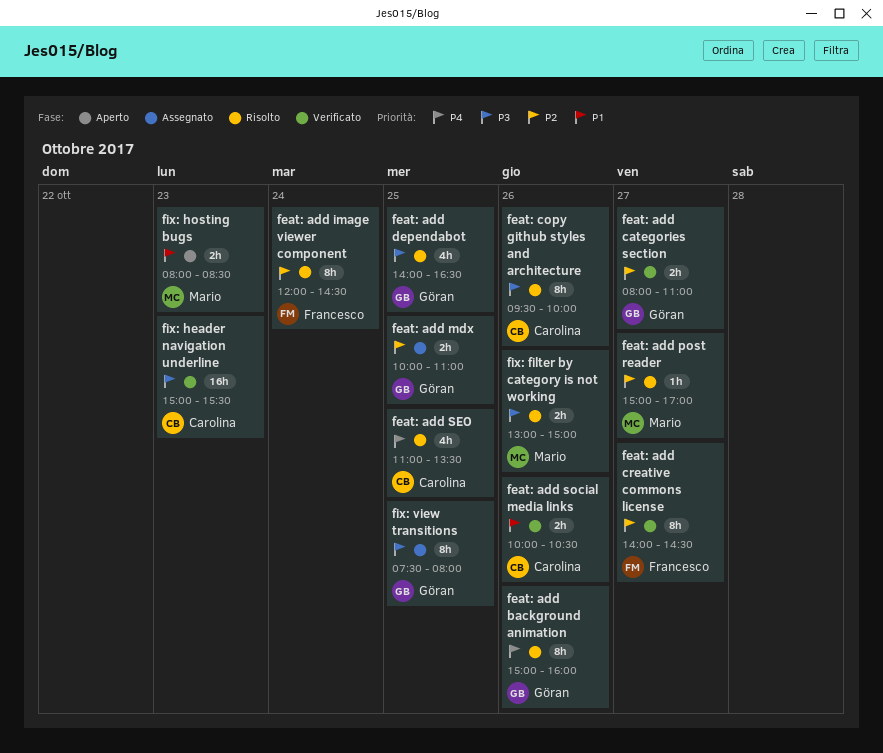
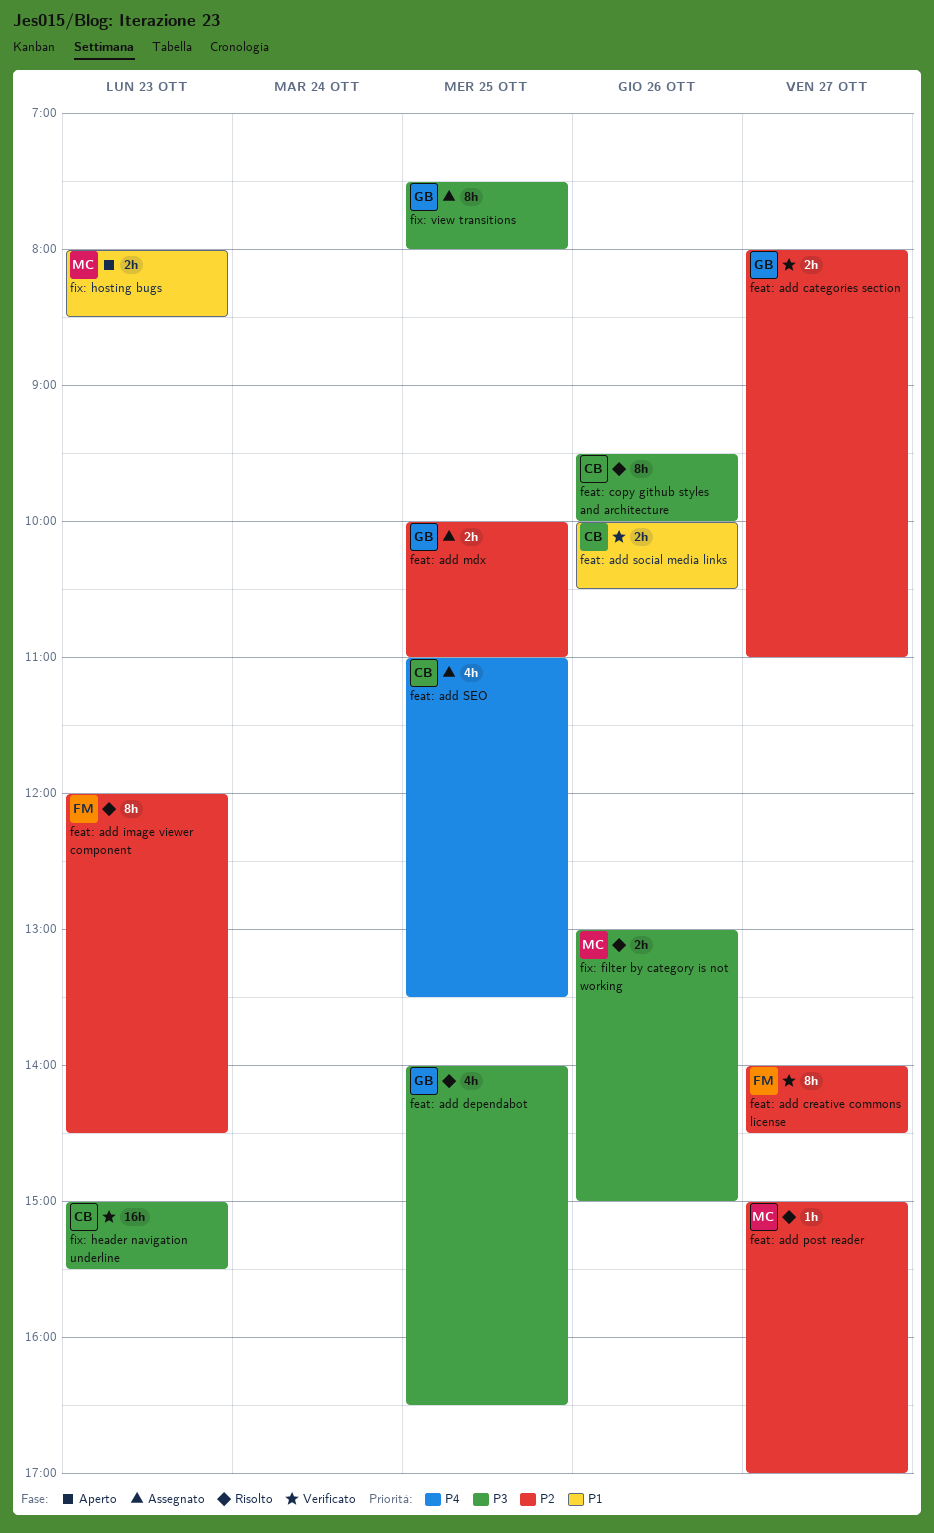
feat: add background animation: present -> none
feat: add image viewer component, day: Oct 24 -> Oct 23
feat: add SEO, status: Risolto -> Assegnato

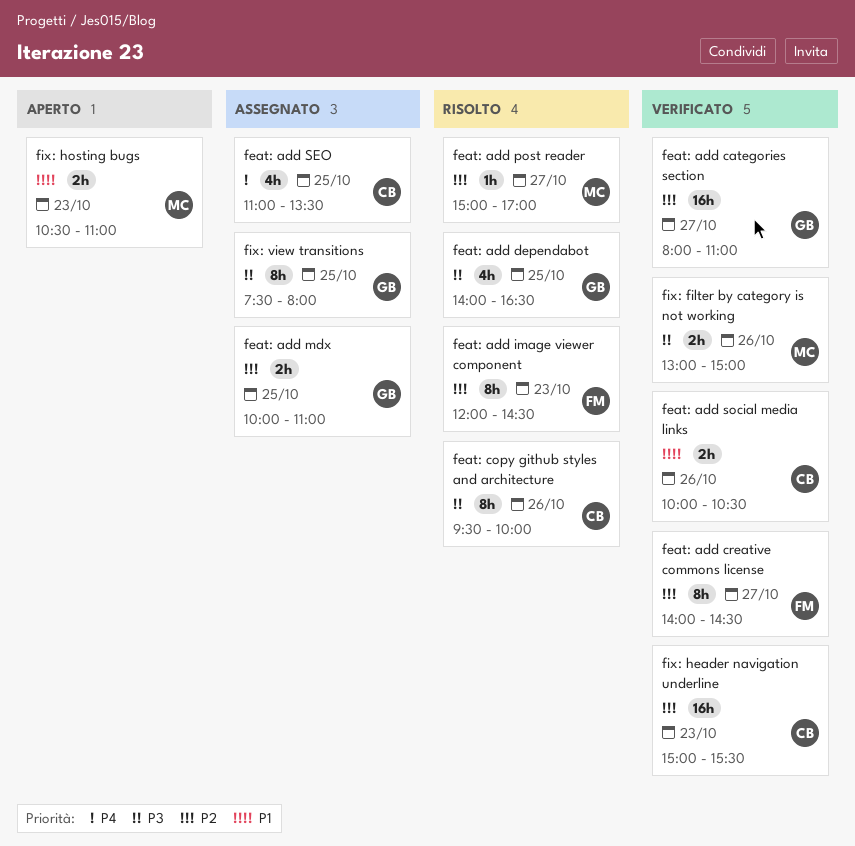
feat: add categories section, estimate: 2h -> 16h
fix: filter by category is not working, status: Risolto -> Verificato
fix: header navigation underline, priority: P3 -> P2
fix: hosting bugs, begins: 08:00 -> 10:30
fix: hosting bugs, ends: 08:30 -> 11:00

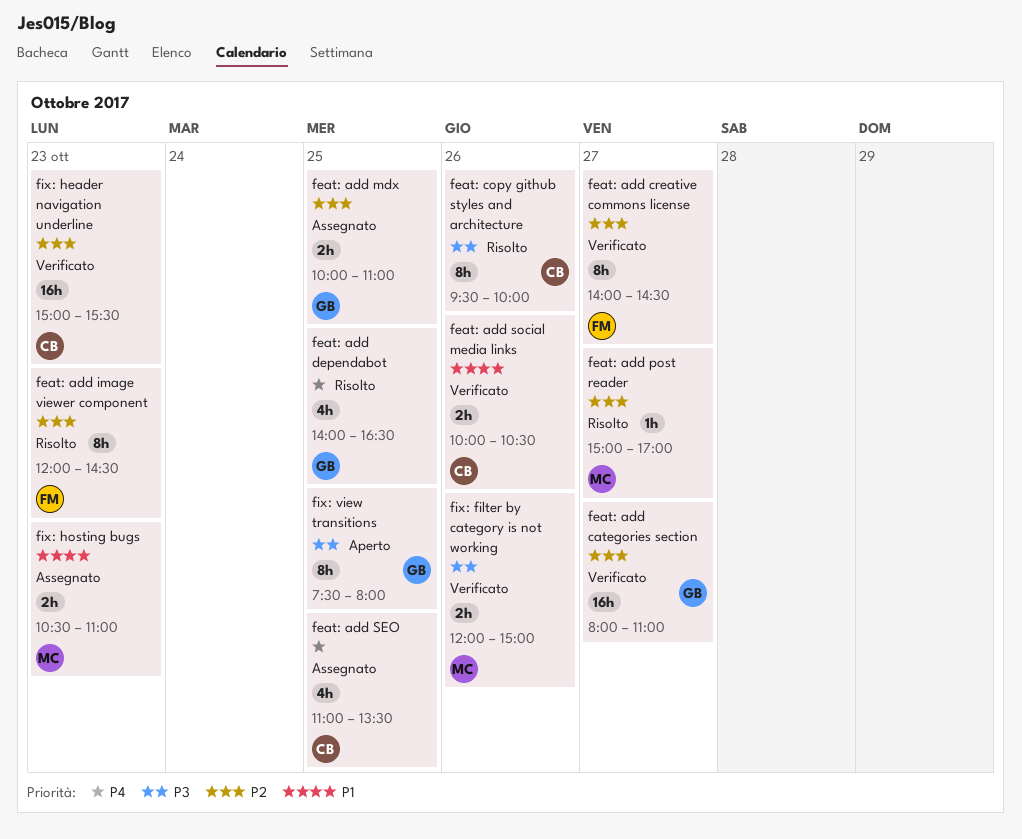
feat: add dependabot, priority: P3 -> P4
fix: filter by category is not working, begins: 13:00 -> 12:00
fix: hosting bugs, status: Aperto -> Assegnato
fix: view transitions, status: Assegnato -> Aperto

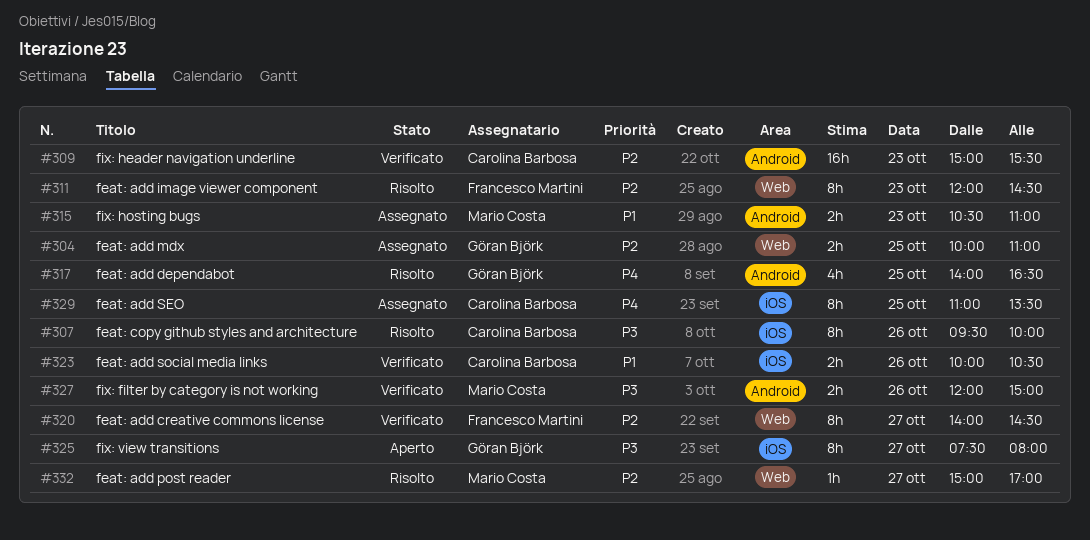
feat: add categories section: present -> none
feat: add SEO, estimate: 4h -> 8h
fix: view transitions, day: Oct 25 -> Oct 27

